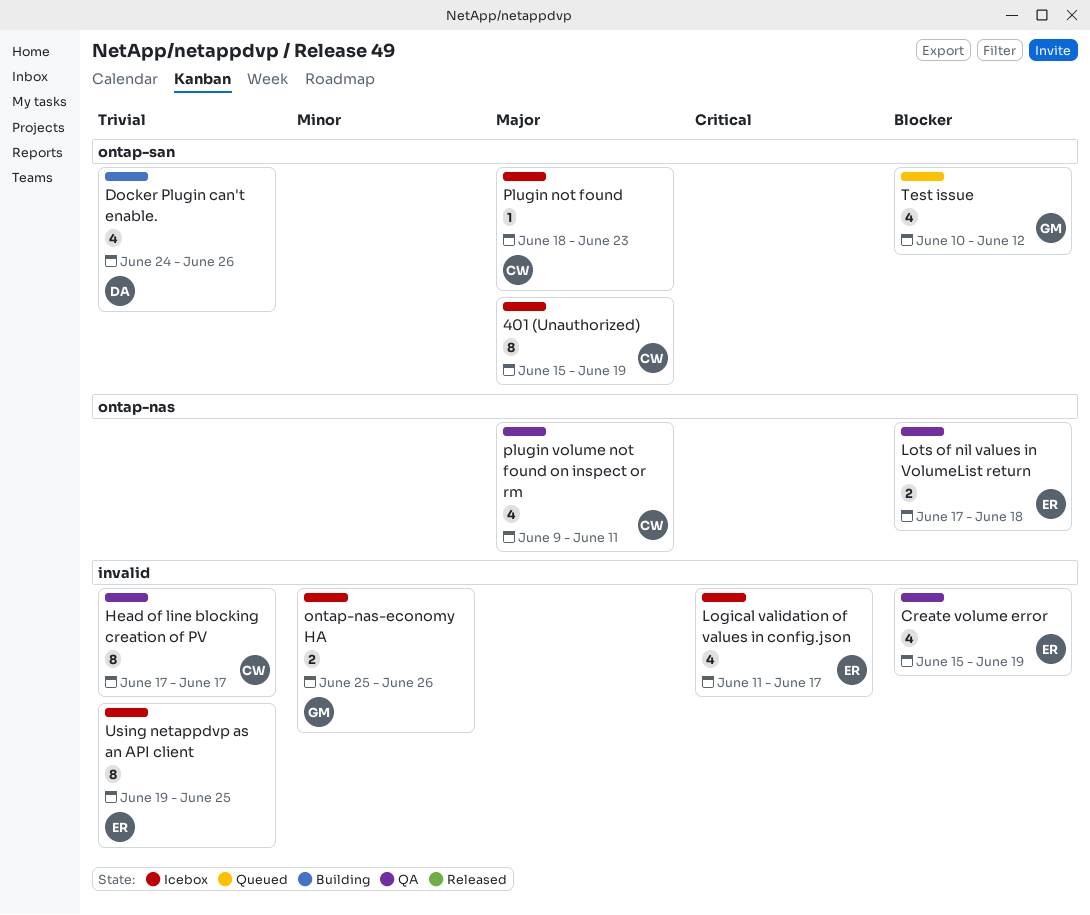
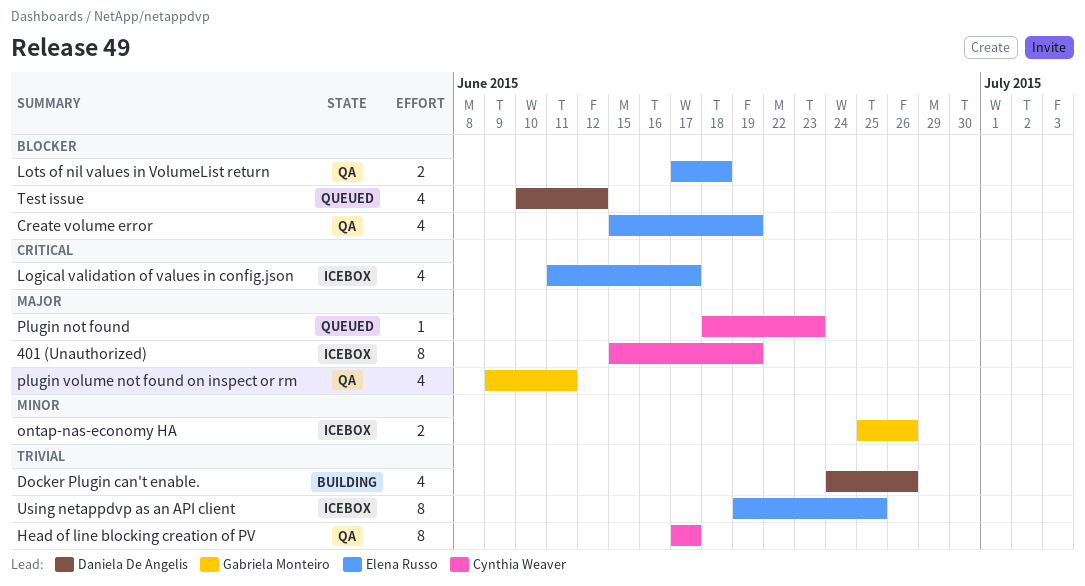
Plugin not found, status: Icebox -> Queued
plugin volume not found on inspect or rm, owner: Cynthia Weaver -> Gabriela Monteiro
Test issue, owner: Gabriela Monteiro -> Daniela De Angelis

